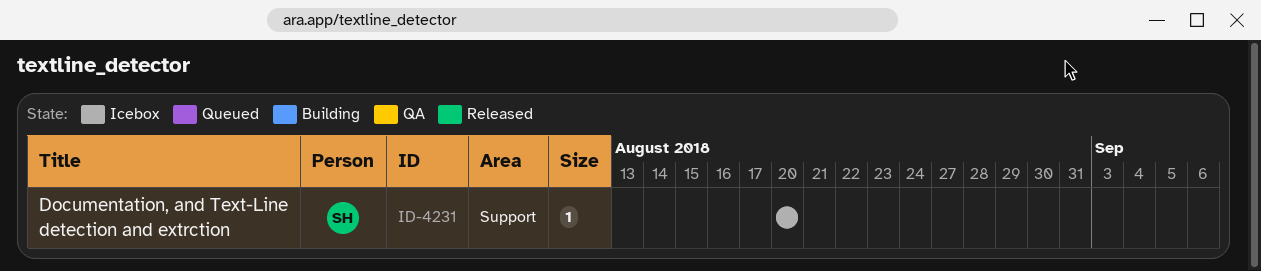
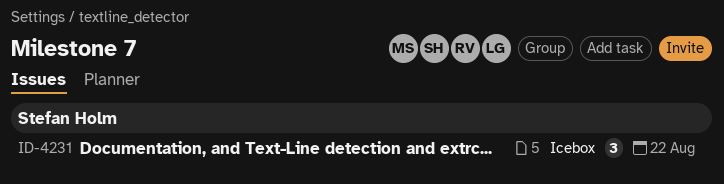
ID-4231, estimate: 1 -> 3
ID-4231, due: Aug 20 -> Aug 22

